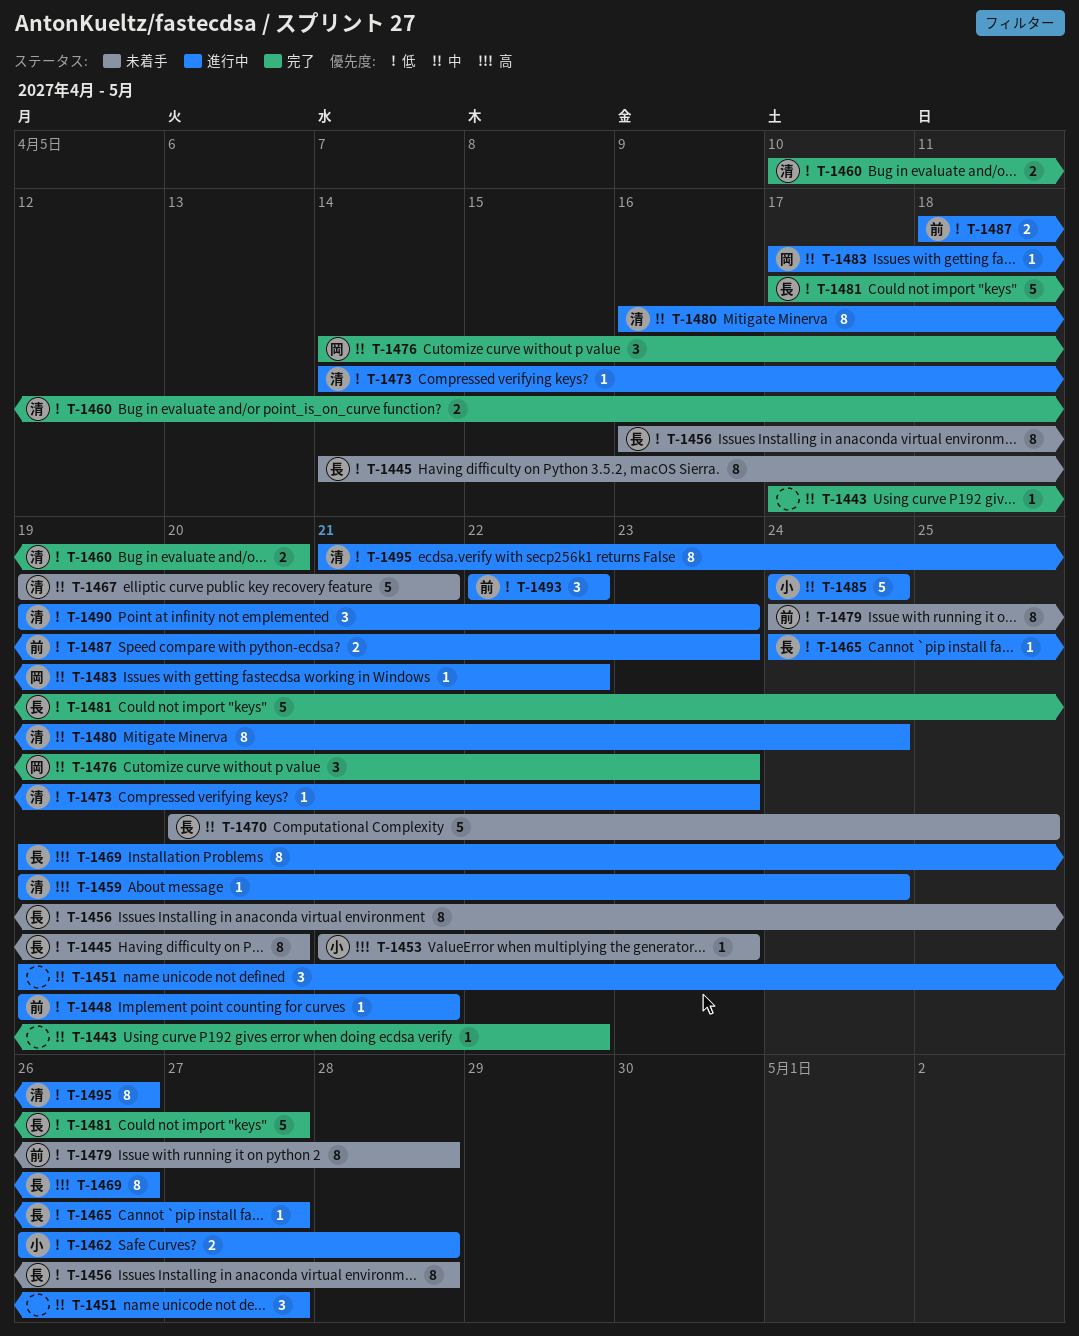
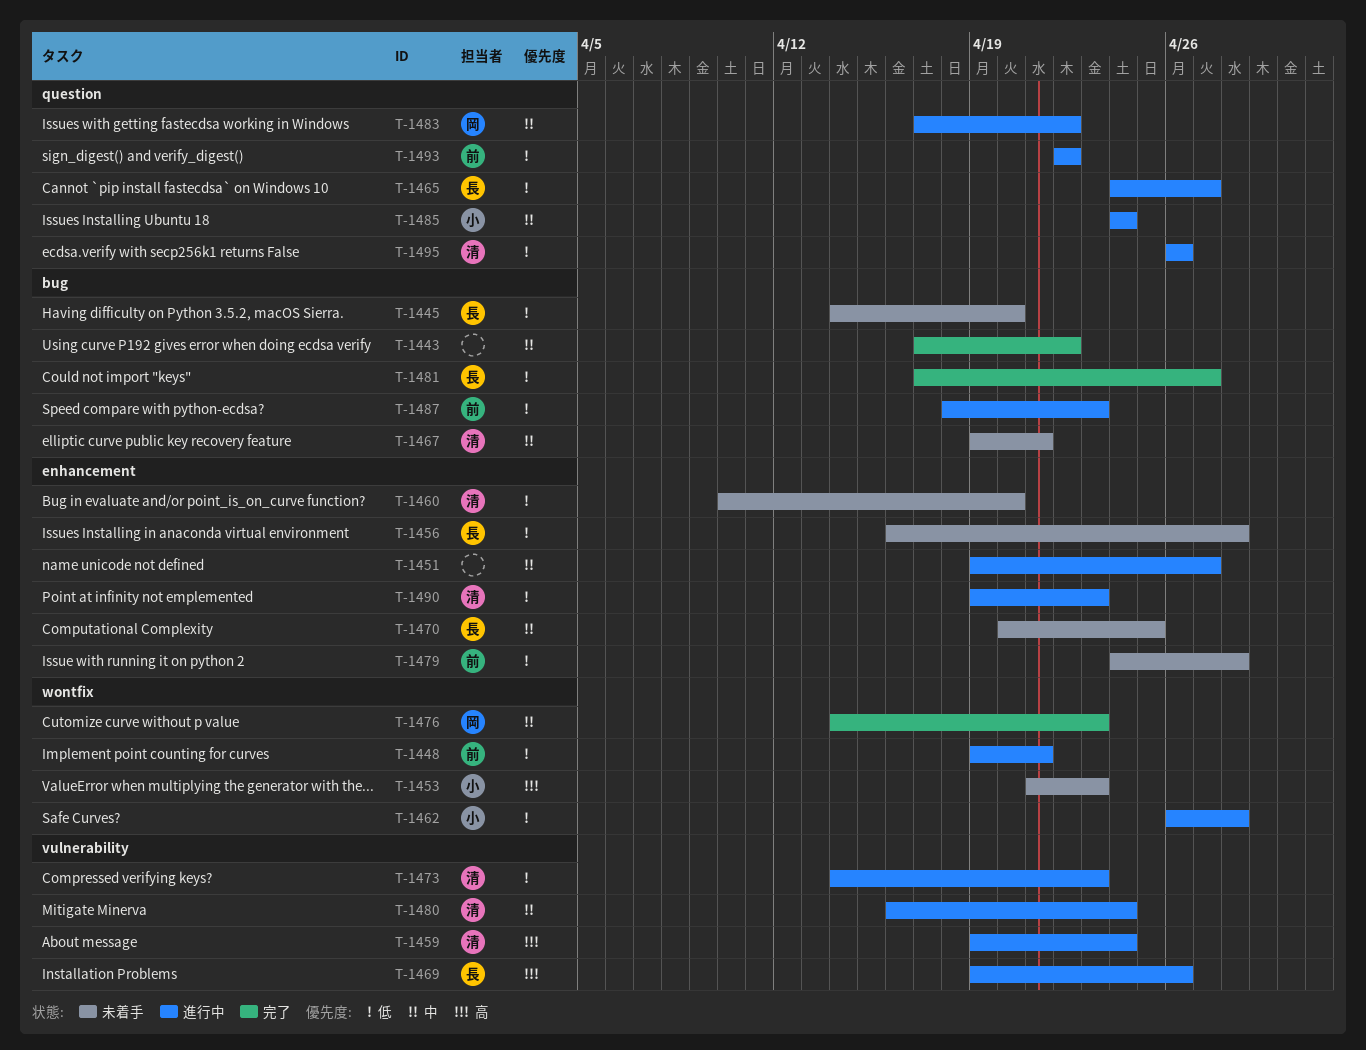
T-1460, status: 完了 -> 未着手
T-1495, start: Apr 21 -> Apr 26

